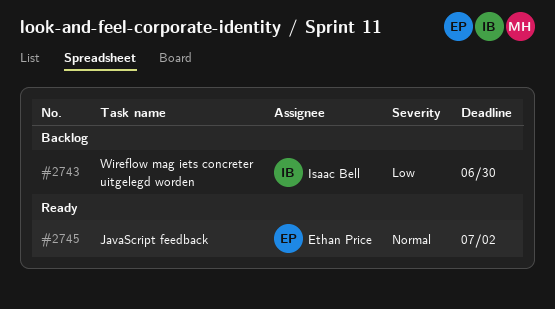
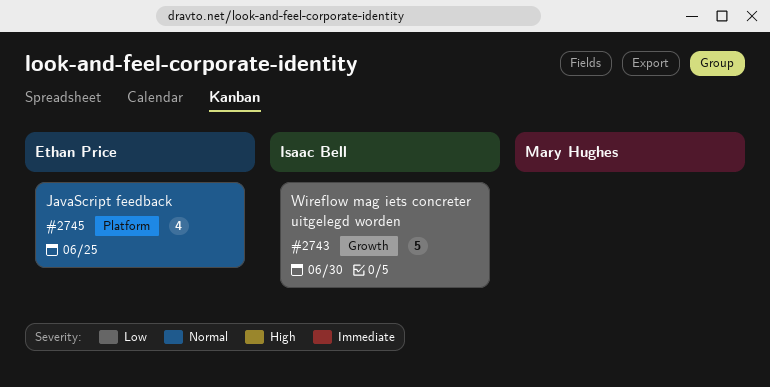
#2745, due: Jul 2 -> Jun 25

